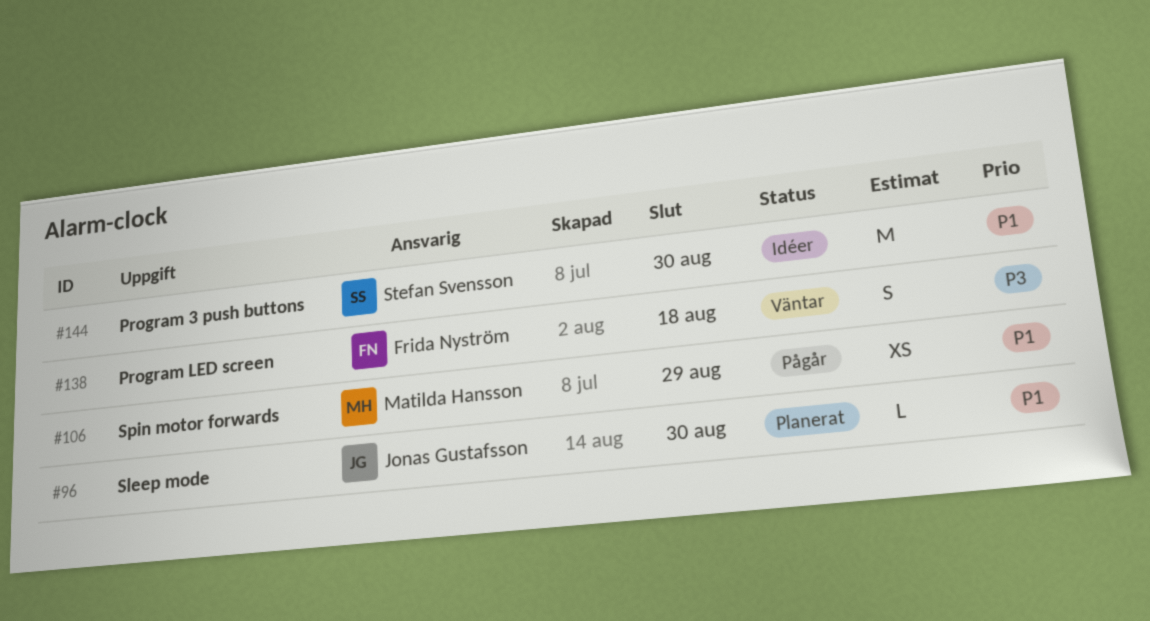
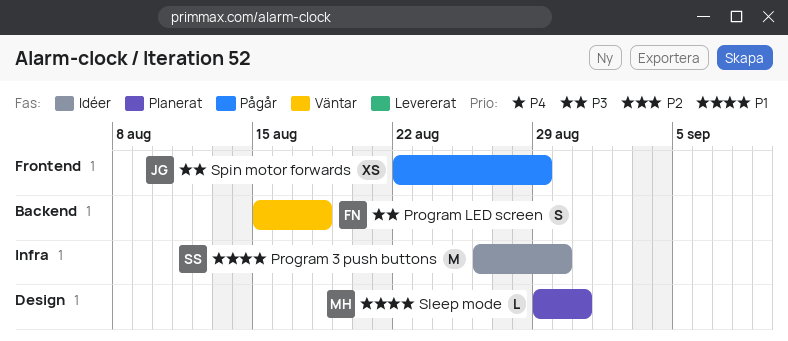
Sleep mode, owner: Jonas Gustafsson -> Matilda Hansson
Sleep mode, due: Aug 30 -> Aug 31
Spin motor forwards, owner: Matilda Hansson -> Jonas Gustafsson
Spin motor forwards, priority: P1 -> P3

